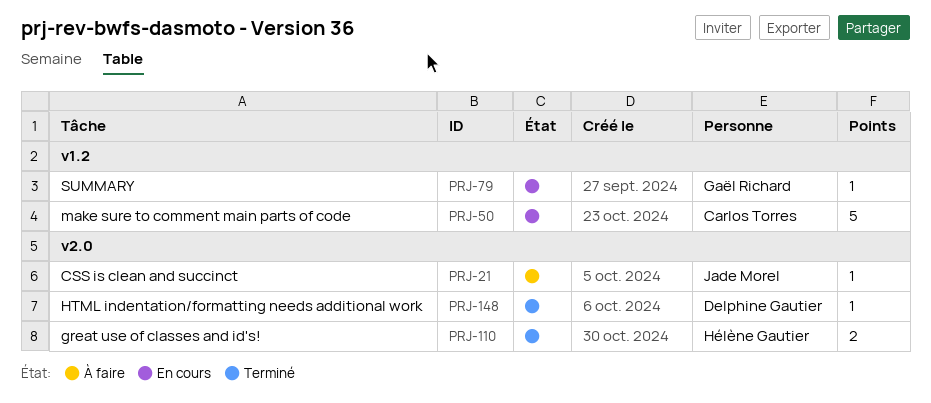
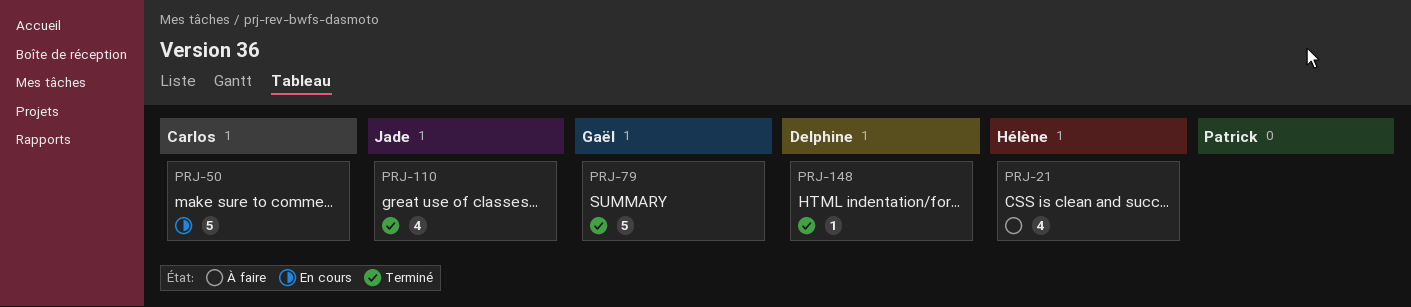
PRJ-21, owner: Jade Morel -> Hélène Gautier
PRJ-21, estimate: 1 -> 4
PRJ-79, status: En cours -> Terminé
PRJ-79, estimate: 1 -> 5
PRJ-110, owner: Hélène Gautier -> Jade Morel
PRJ-110, estimate: 2 -> 4

